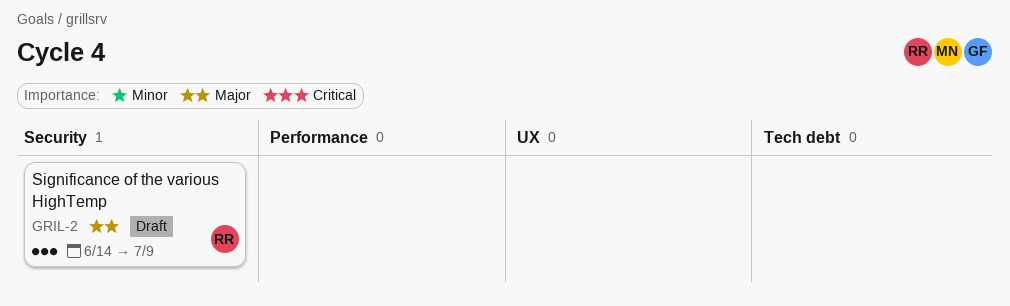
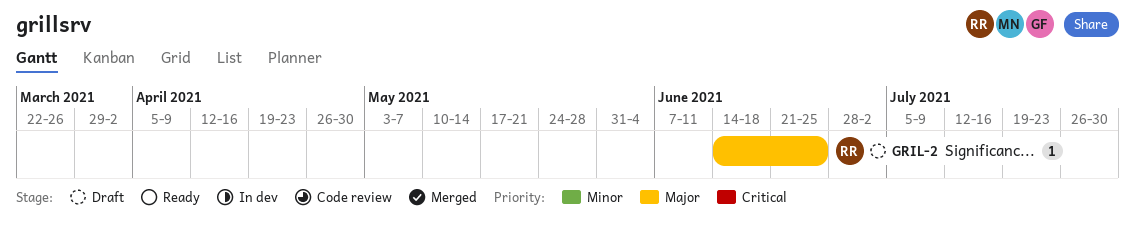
GRIL-2, estimate: 3 -> 1
GRIL-2, due: Jul 9 -> Jun 25

